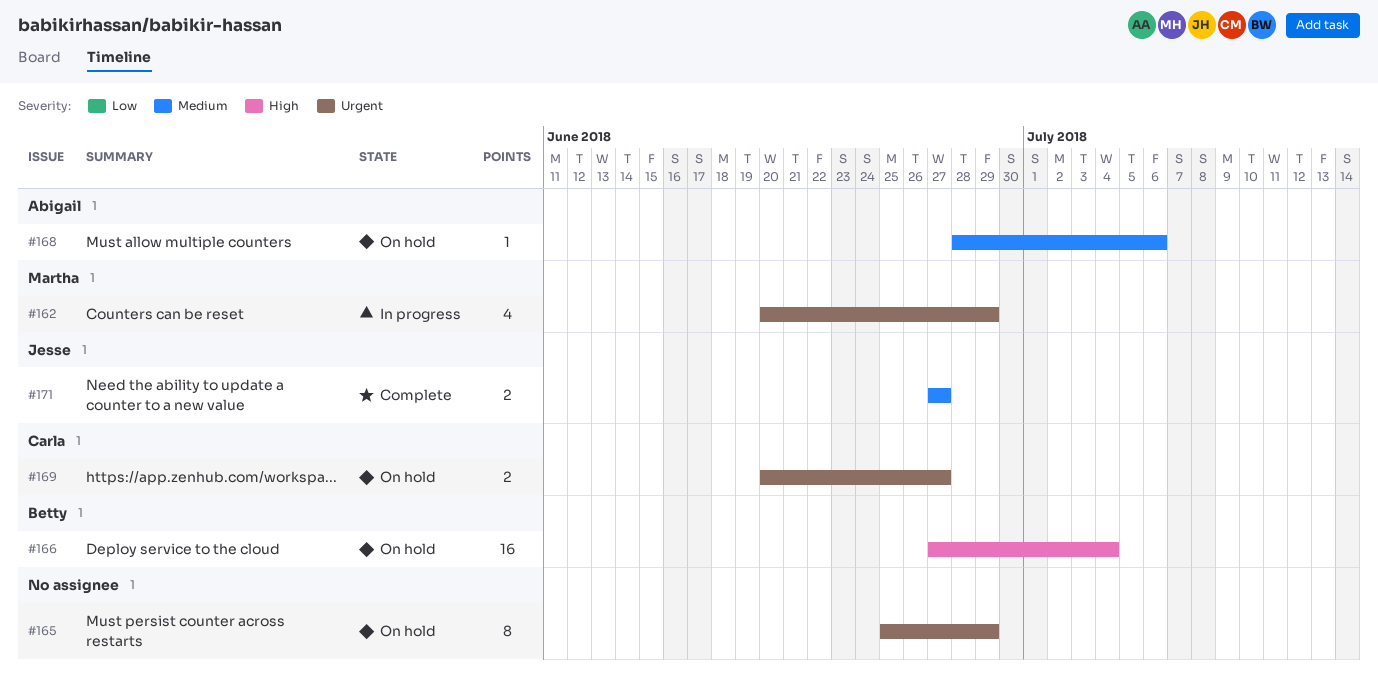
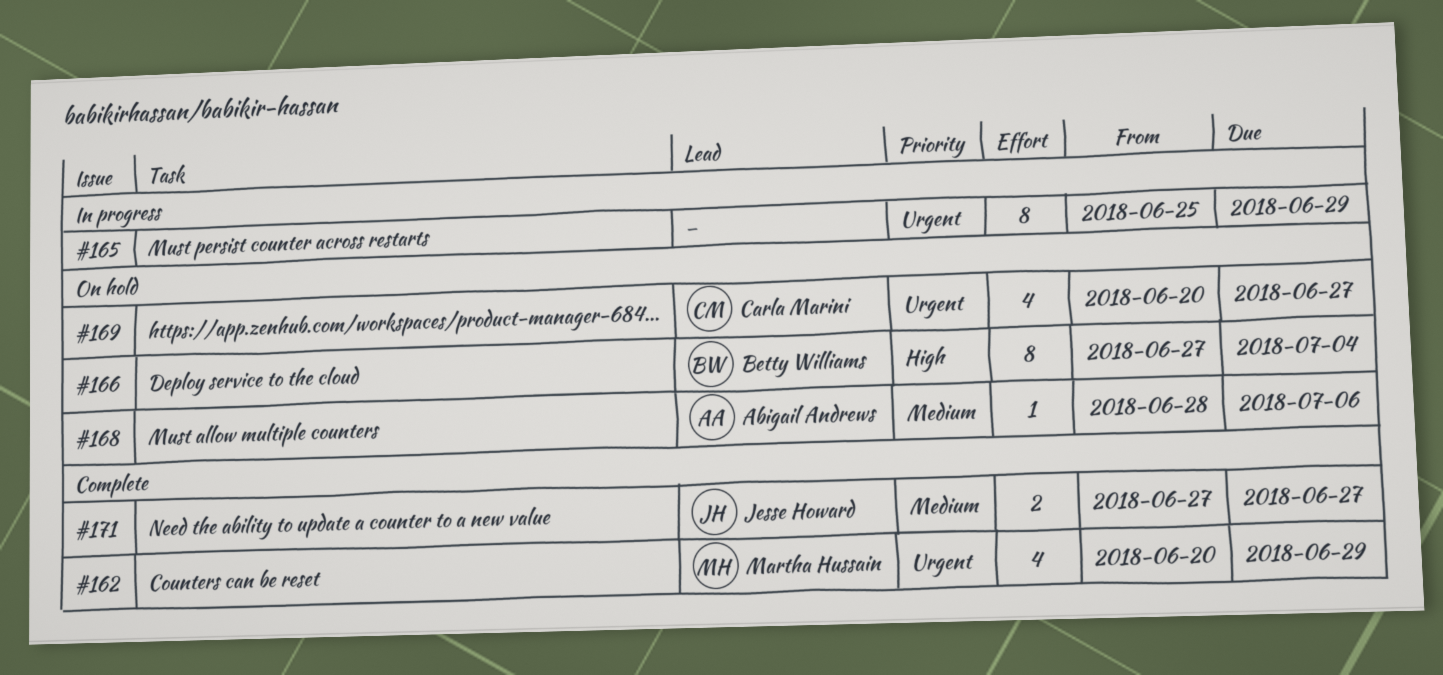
#162, status: In progress -> Complete
#165, status: On hold -> In progress
#166, estimate: 16 -> 8
#169, estimate: 2 -> 4

